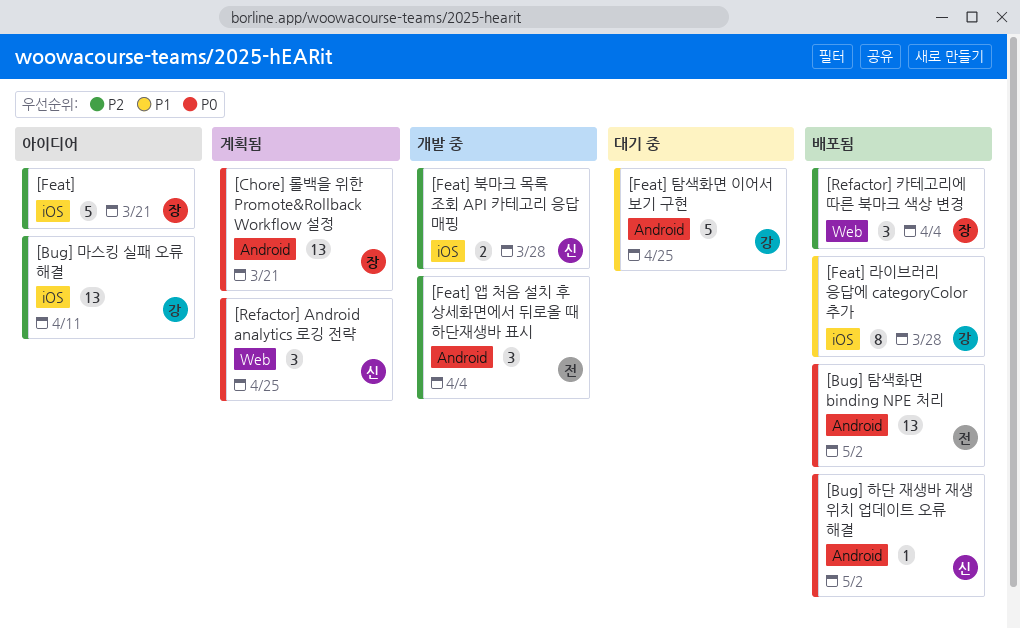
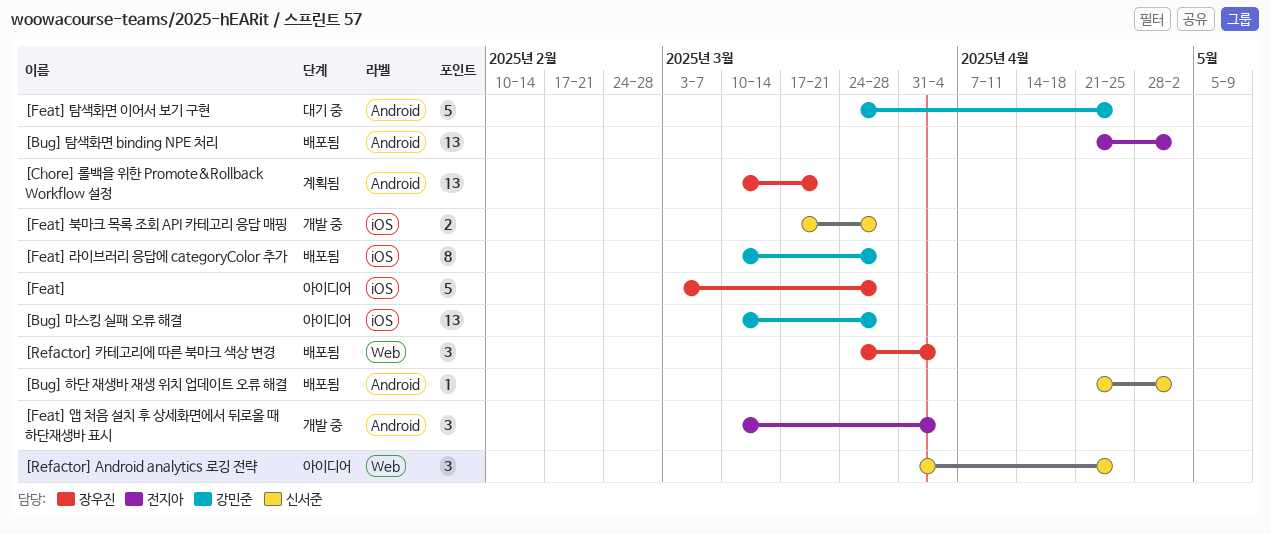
[Bug] 마스킹 실패 오류 해결, due: Apr 11 -> Mar 28
[Feat], due: Mar 21 -> Mar 28
[Refactor] Android analytics 로깅 전략, status: 계획됨 -> 아이디어

